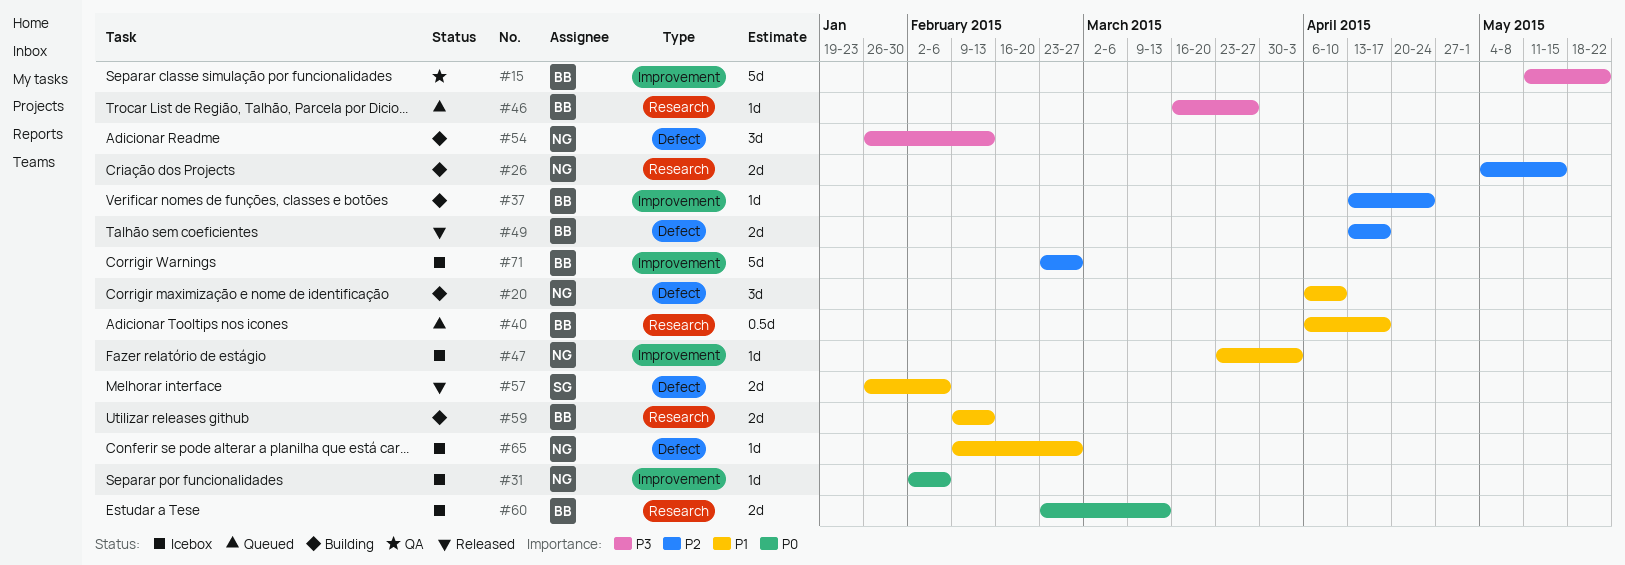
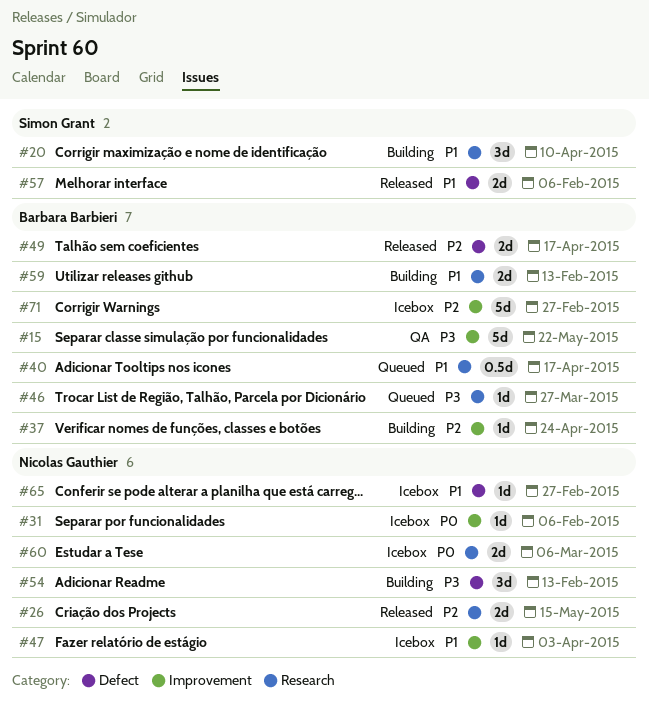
#20, owner: Nicolas Gauthier -> Simon Grant
#20, label: Defect -> Research
#26, status: Building -> Released
#60, owner: Barbara Barbieri -> Nicolas Gauthier
#60, due: Mar 13 -> Mar 6

